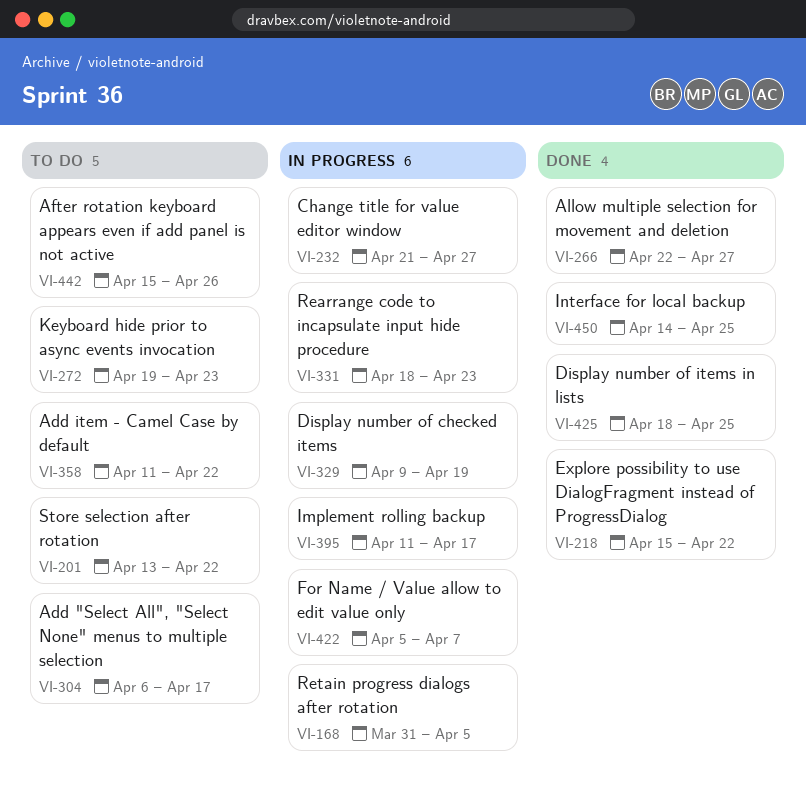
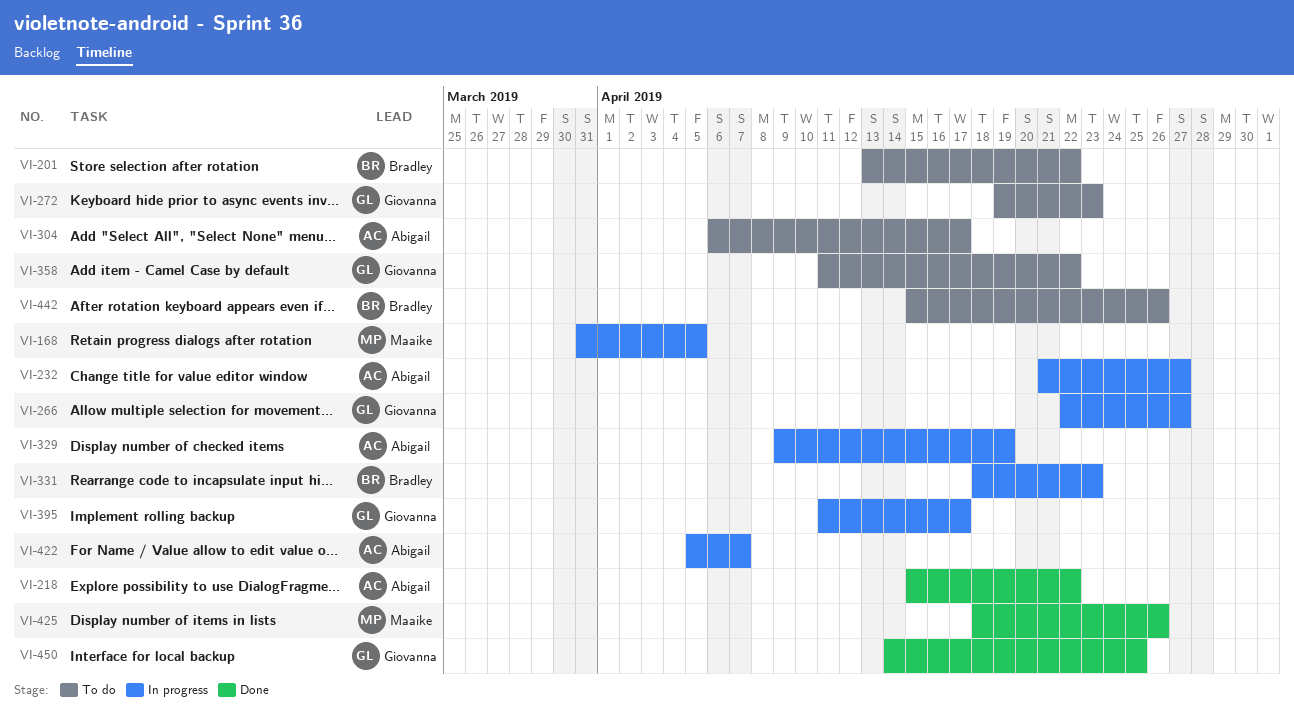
VI-266, status: Done -> In progress
VI-425, due: Apr 25 -> Apr 26

